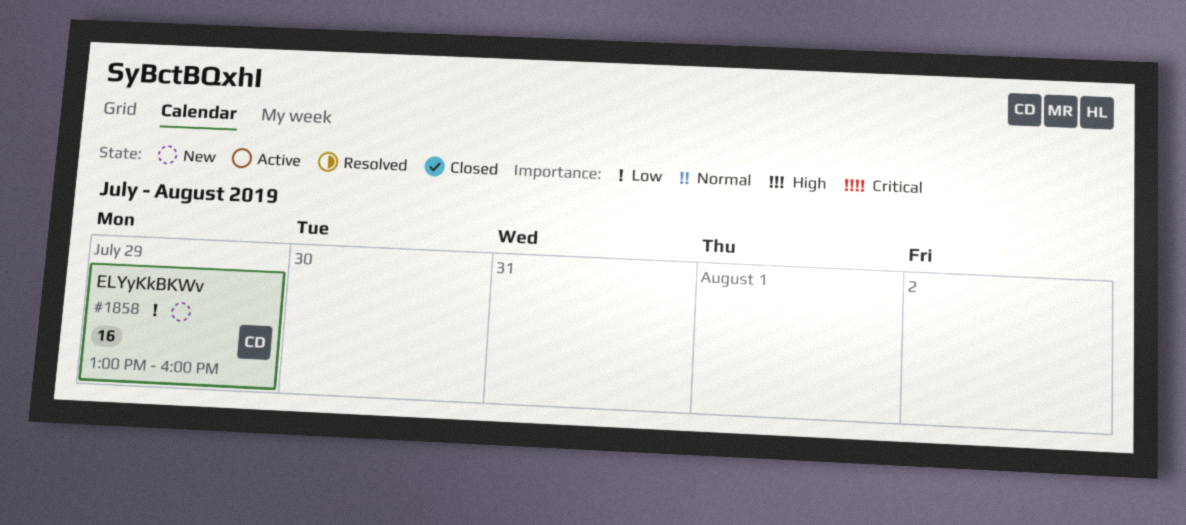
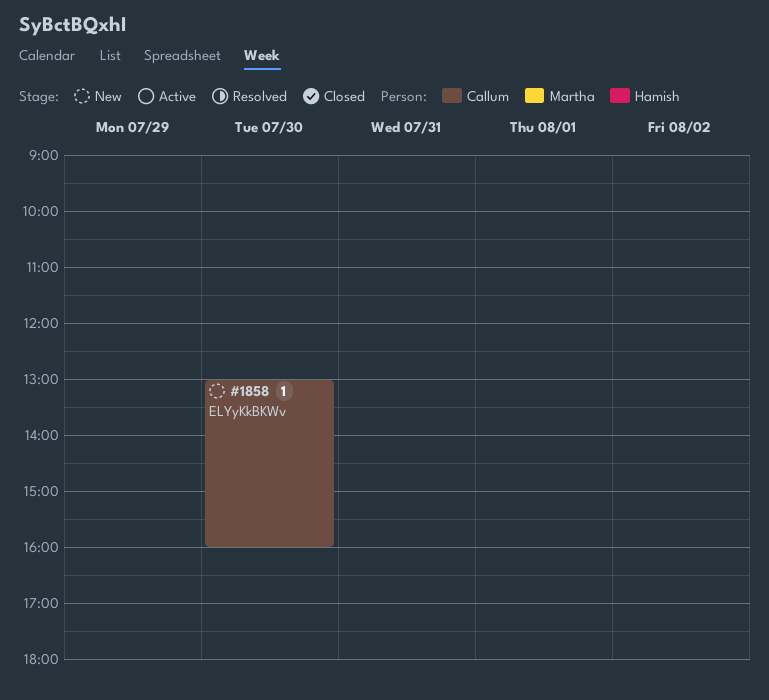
#1858, estimate: 16 -> 1
#1858, day: Jul 29 -> Jul 30

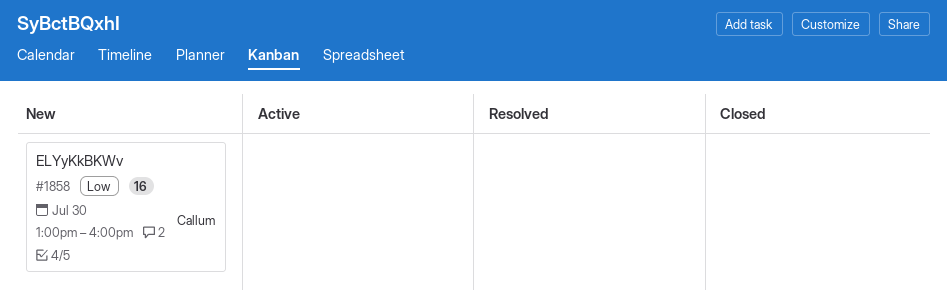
#1858, estimate: 1 -> 16

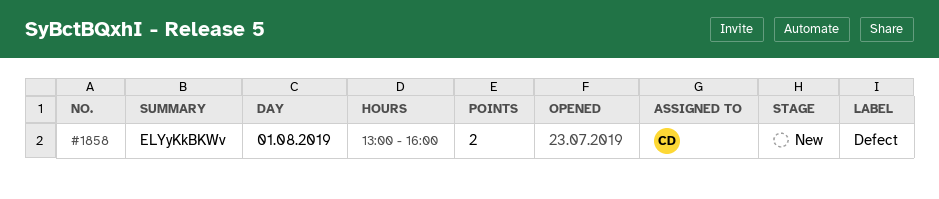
#1858, estimate: 16 -> 2
#1858, day: Jul 30 -> Aug 1

